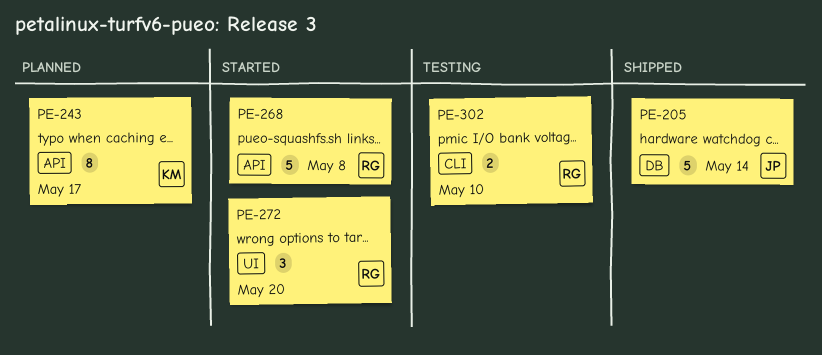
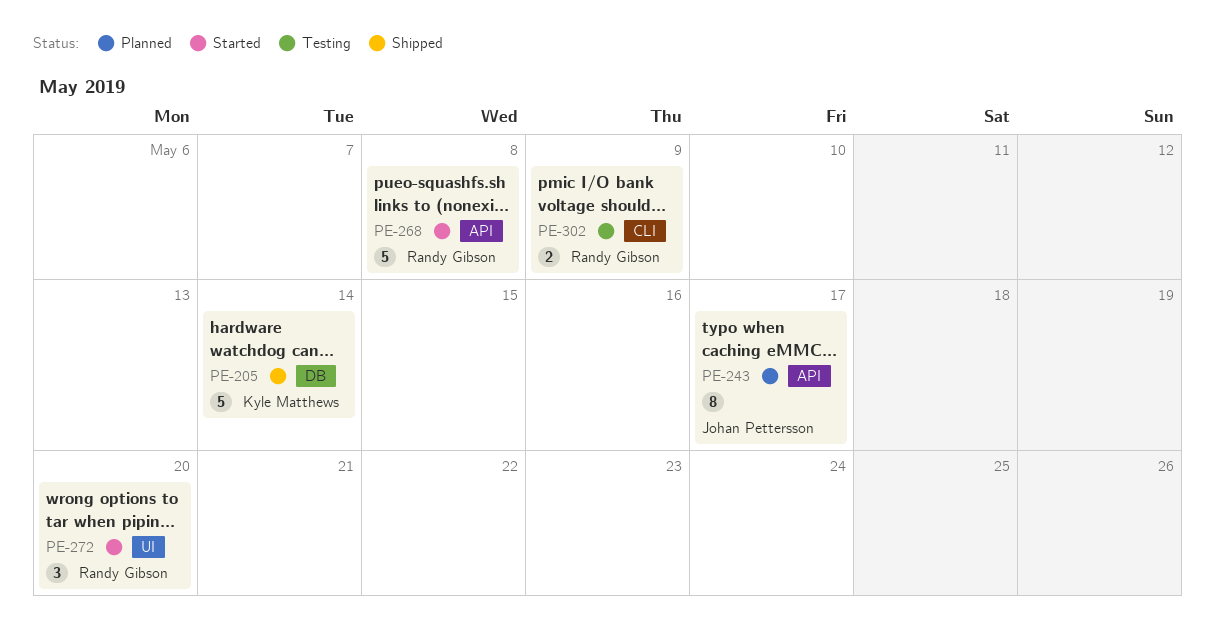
PE-205, owner: Johan Pettersson -> Kyle Matthews
PE-243, owner: Kyle Matthews -> Johan Pettersson
PE-302, due: May 10 -> May 9

